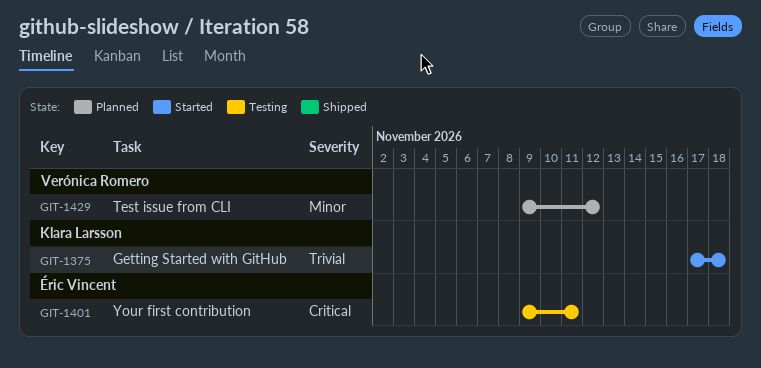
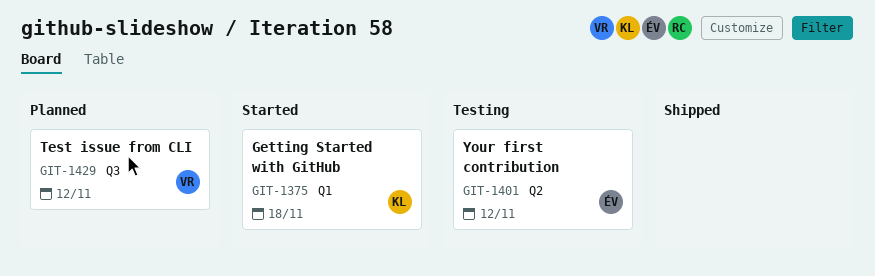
GIT-1401, due: Nov 11 -> Nov 12

